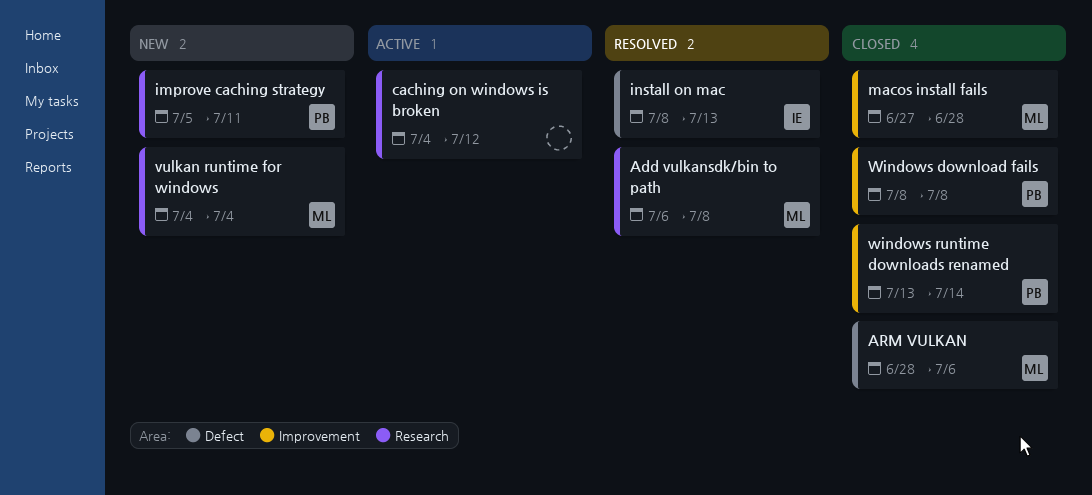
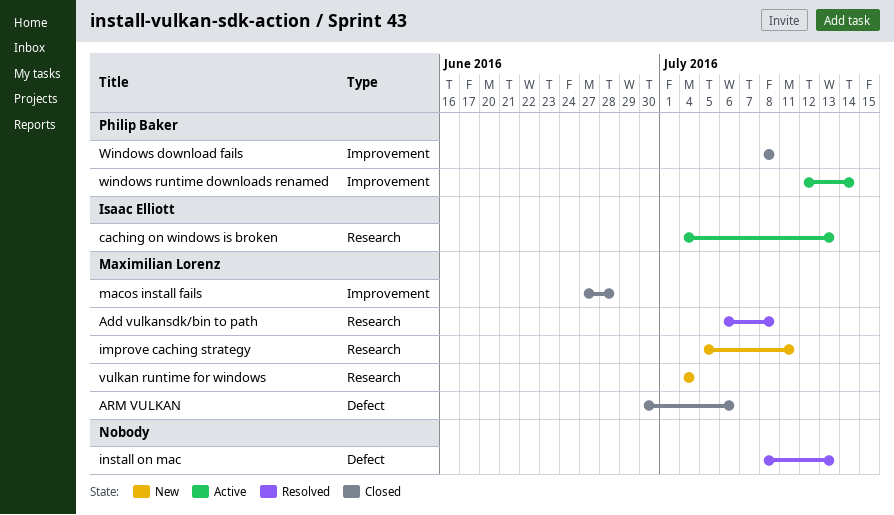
ARM VULKAN, start: Jun 28 -> Jun 30
caching on windows is broken, owner: none -> Isaac Elliott
caching on windows is broken, due: Jul 12 -> Jul 13
improve caching strategy, owner: Philip Baker -> Maximilian Lorenz
install on mac, owner: Isaac Elliott -> none
windows runtime downloads renamed, status: Closed -> Active
windows runtime downloads renamed, start: Jul 13 -> Jul 12

